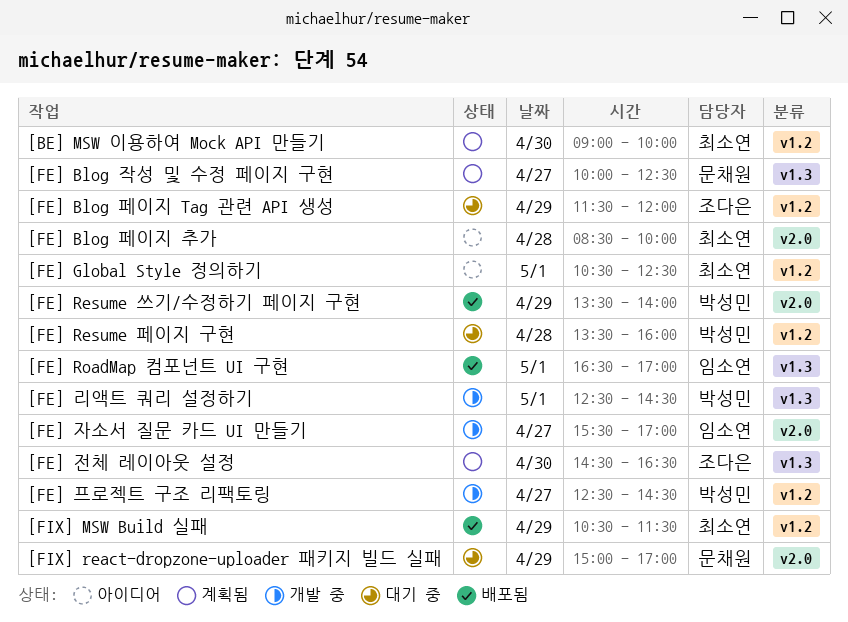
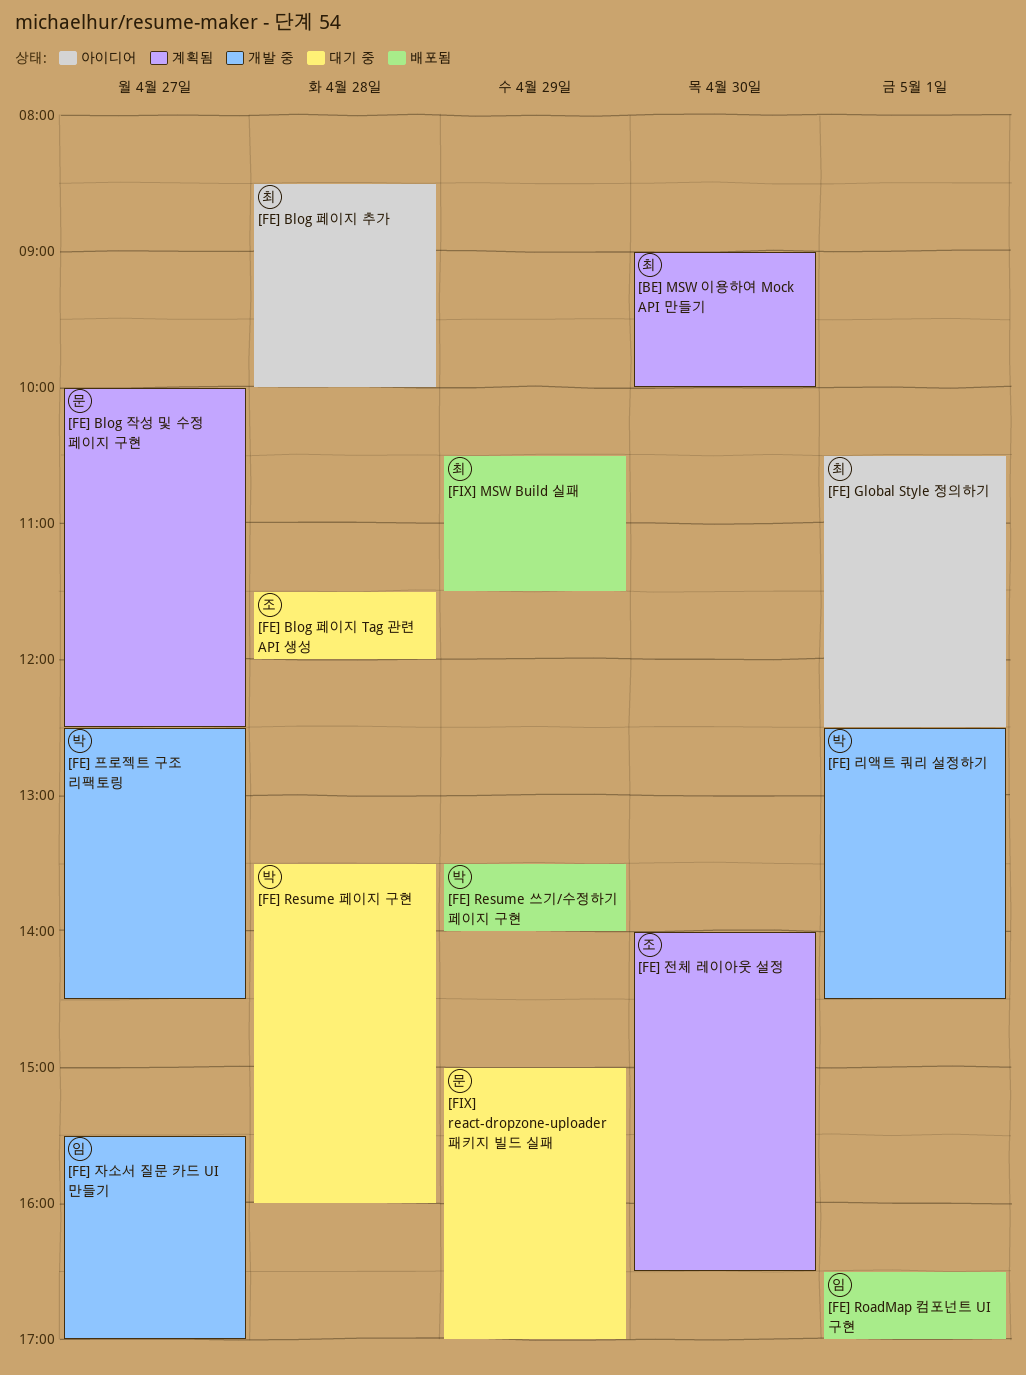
[FE] Blog 페이지 Tag 관련 API 생성, day: Apr 29 -> Apr 28
[FE] 전체 레이아웃 설정, begins: 14:30 -> 14:00

